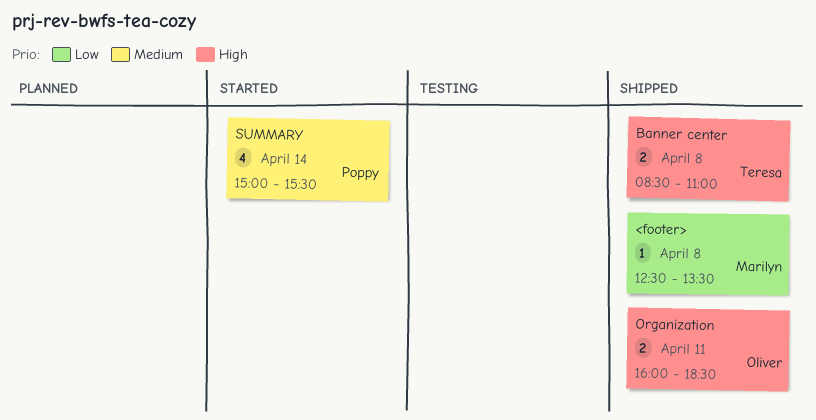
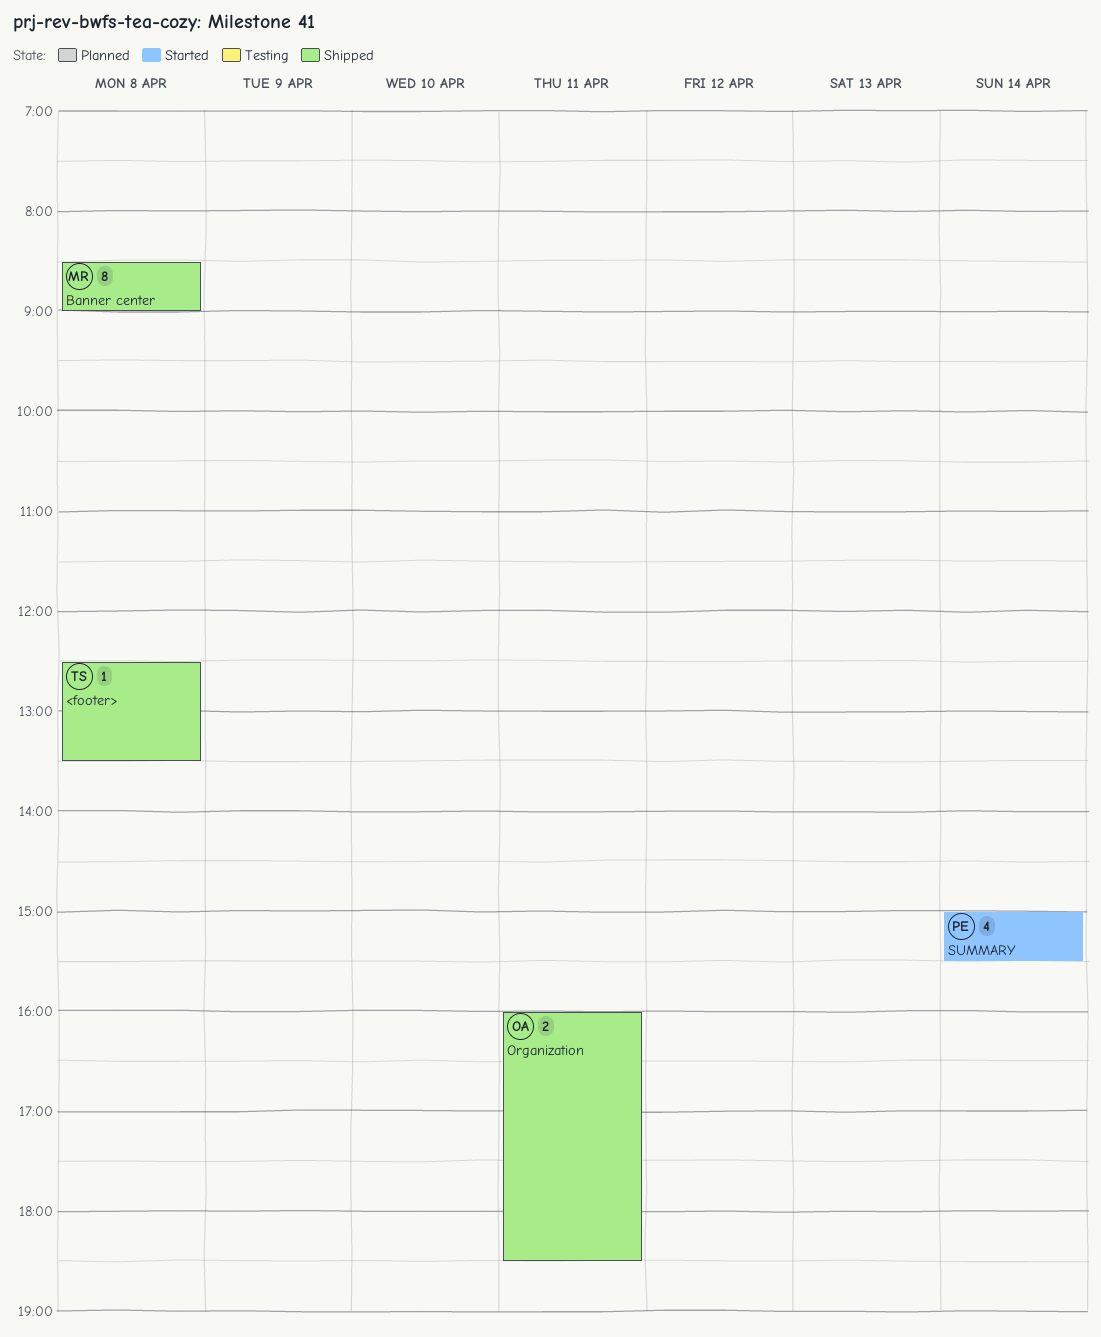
<footer>, owner: Marilyn -> Teresa
Banner center, owner: Teresa -> Marilyn
Banner center, estimate: 2 -> 8
Banner center, ends: 11:00 -> 09:00

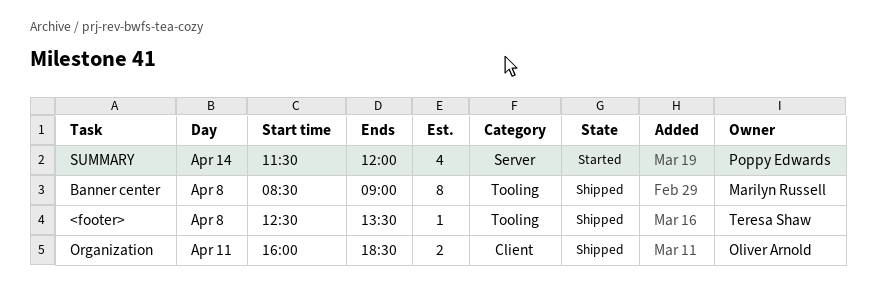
SUMMARY, begins: 15:00 -> 11:30
SUMMARY, ends: 15:30 -> 12:00

